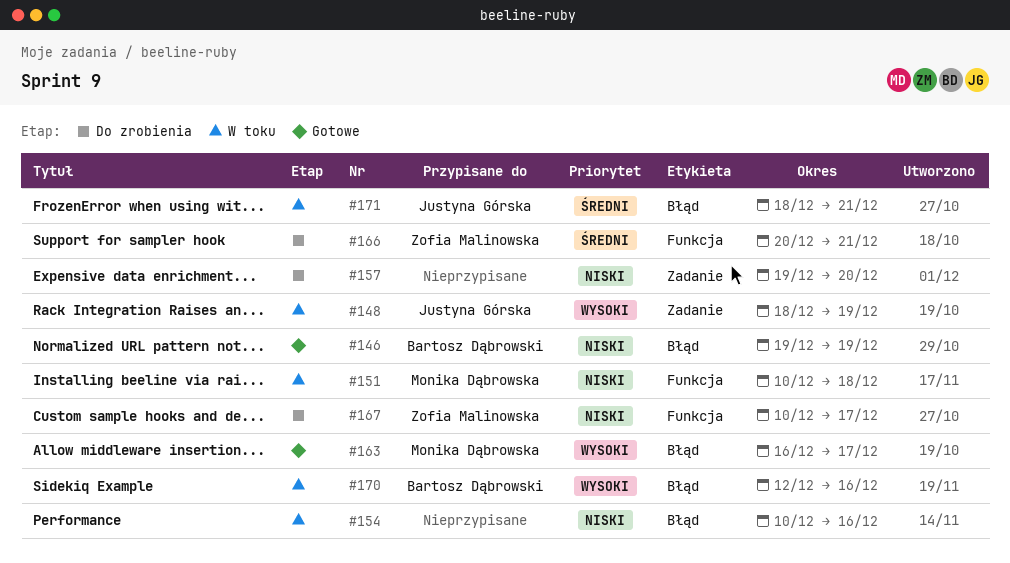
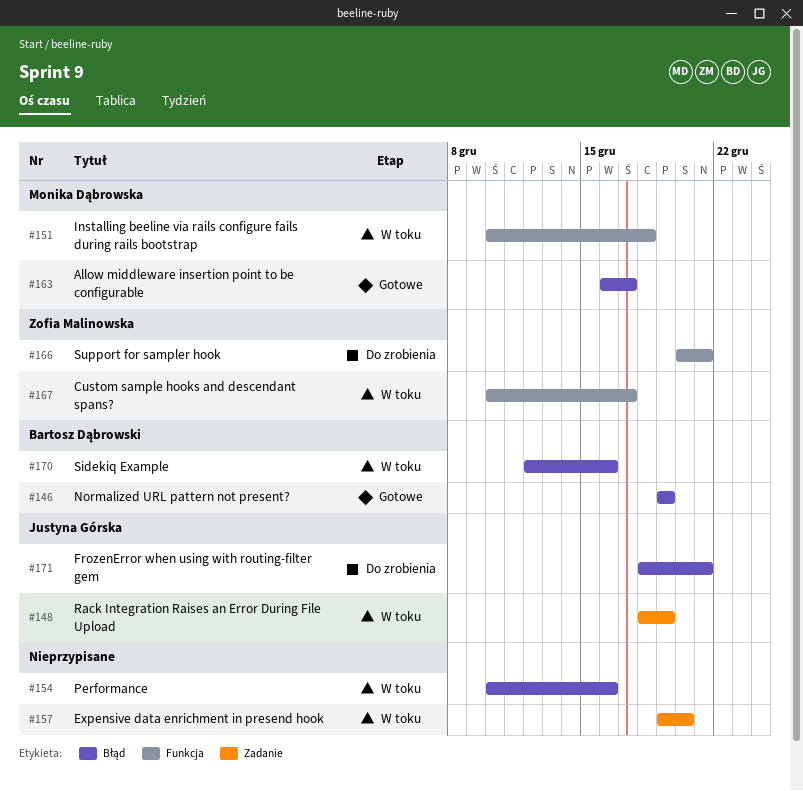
#157, status: Do zrobienia -> W toku
#167, status: Do zrobienia -> W toku
#171, status: W toku -> Do zrobienia

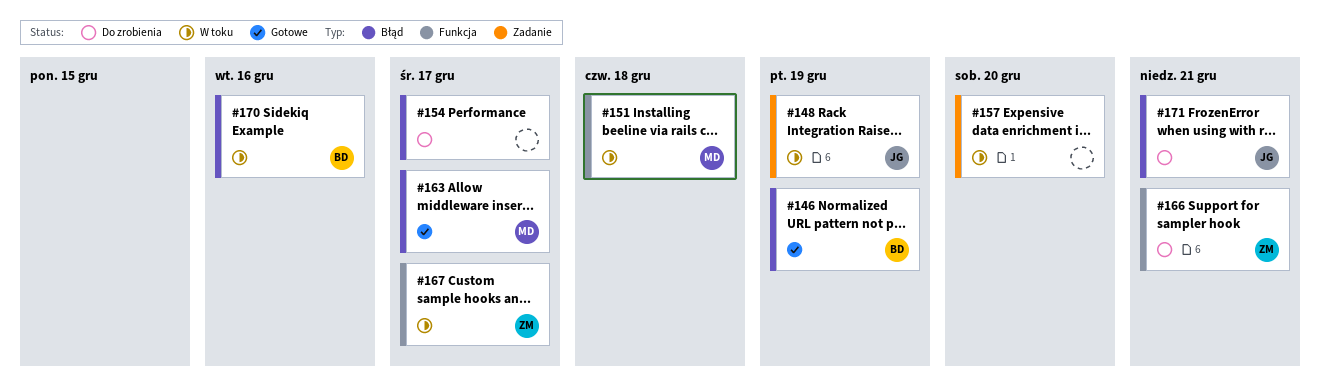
#154, status: W toku -> Do zrobienia
#154, due: Dec 16 -> Dec 17

